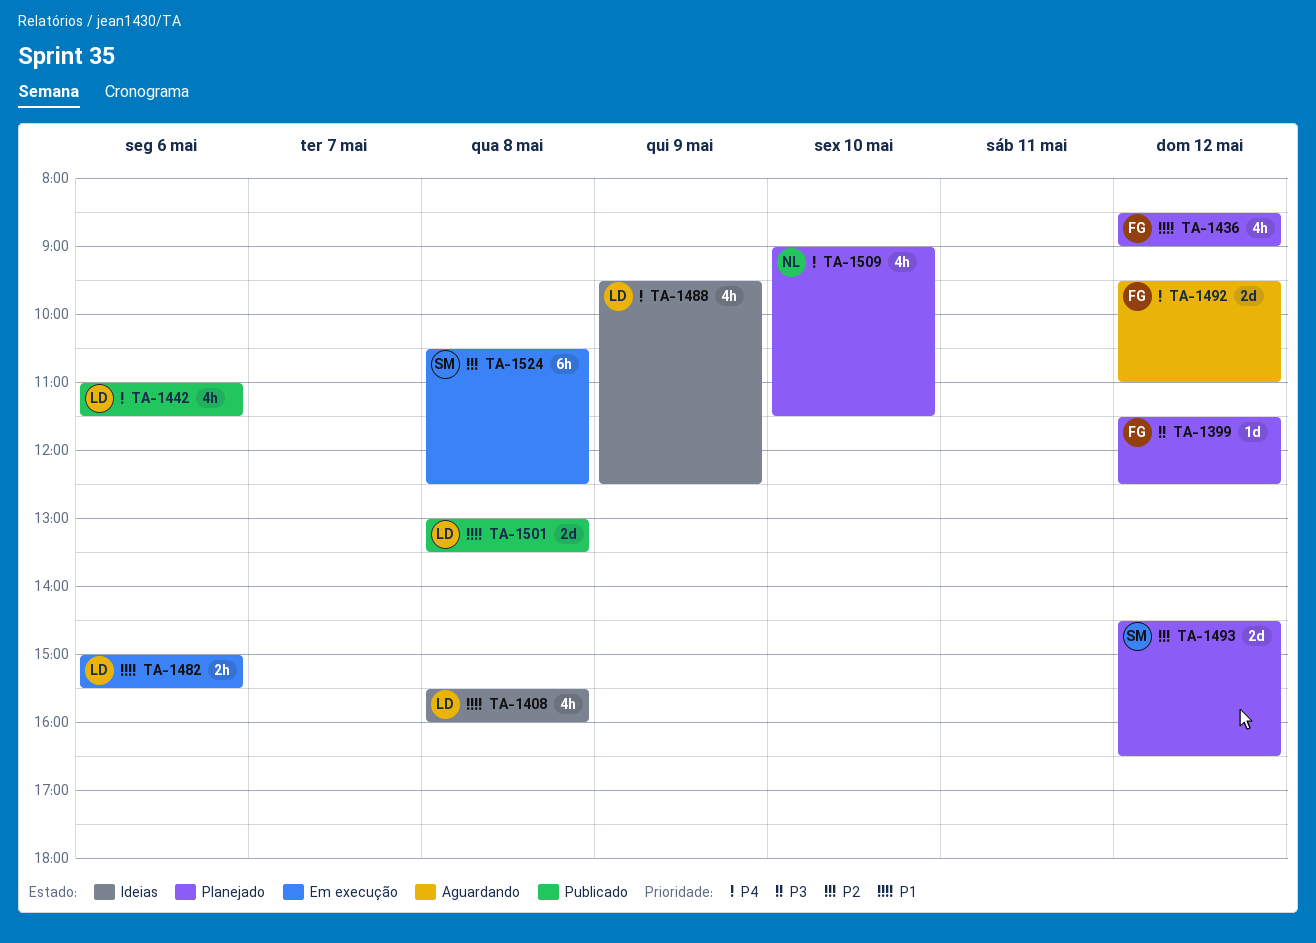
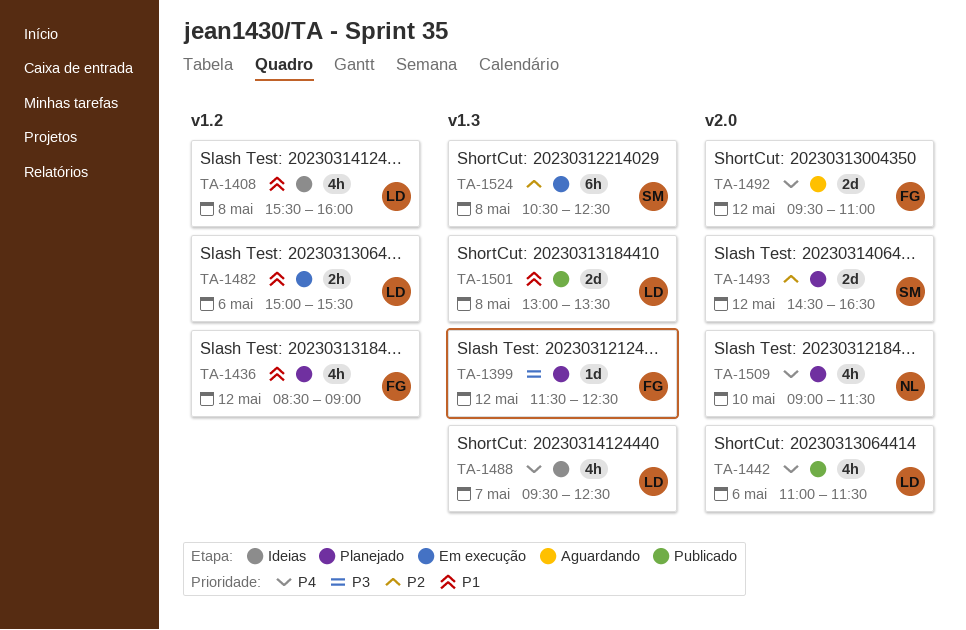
TA-1488, day: May 9 -> May 7

